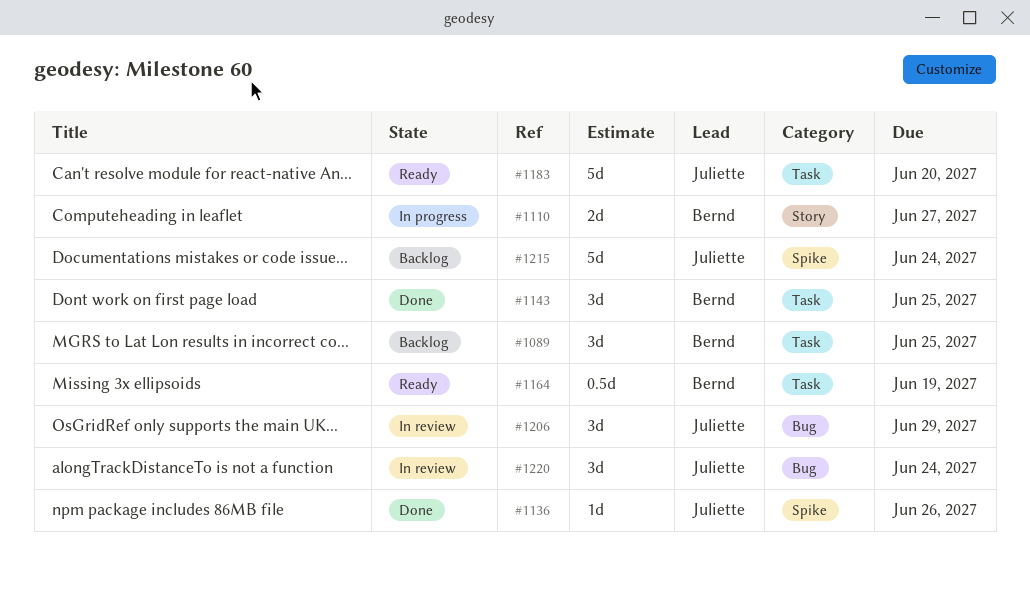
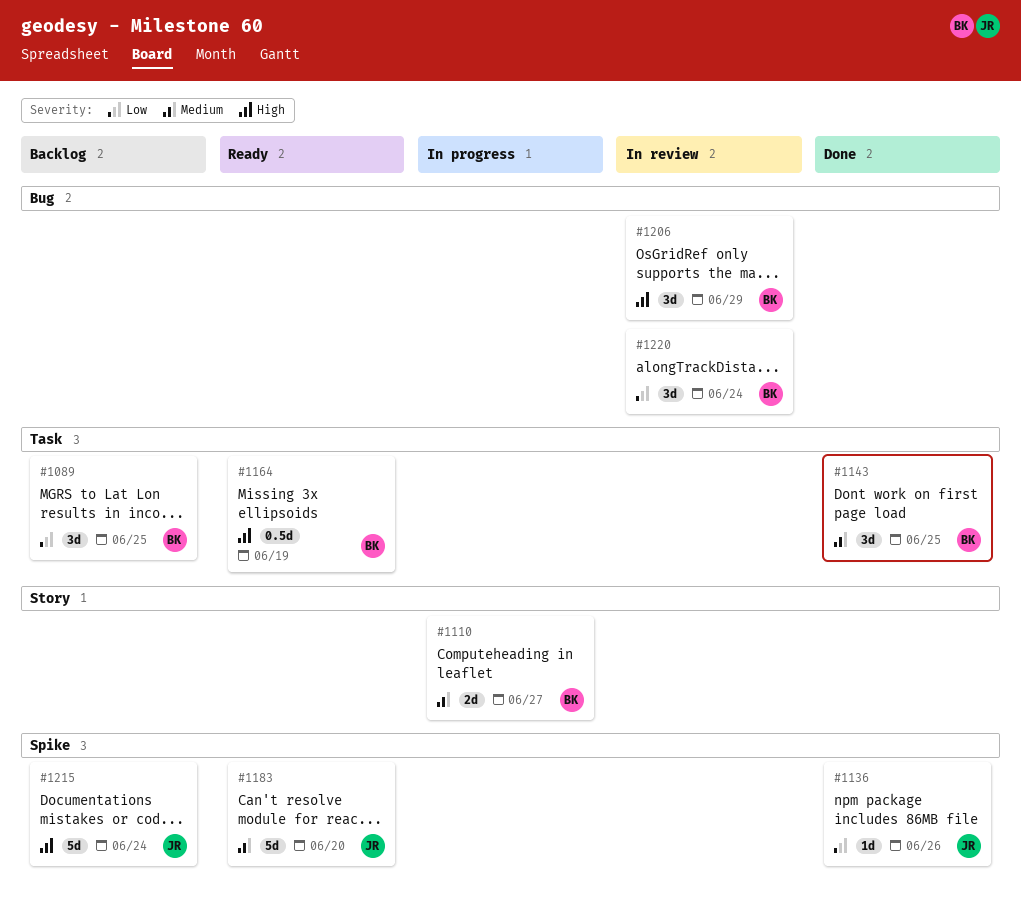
#1183, label: Task -> Spike
#1206, owner: Juliette -> Bernd
#1220, owner: Juliette -> Bernd

